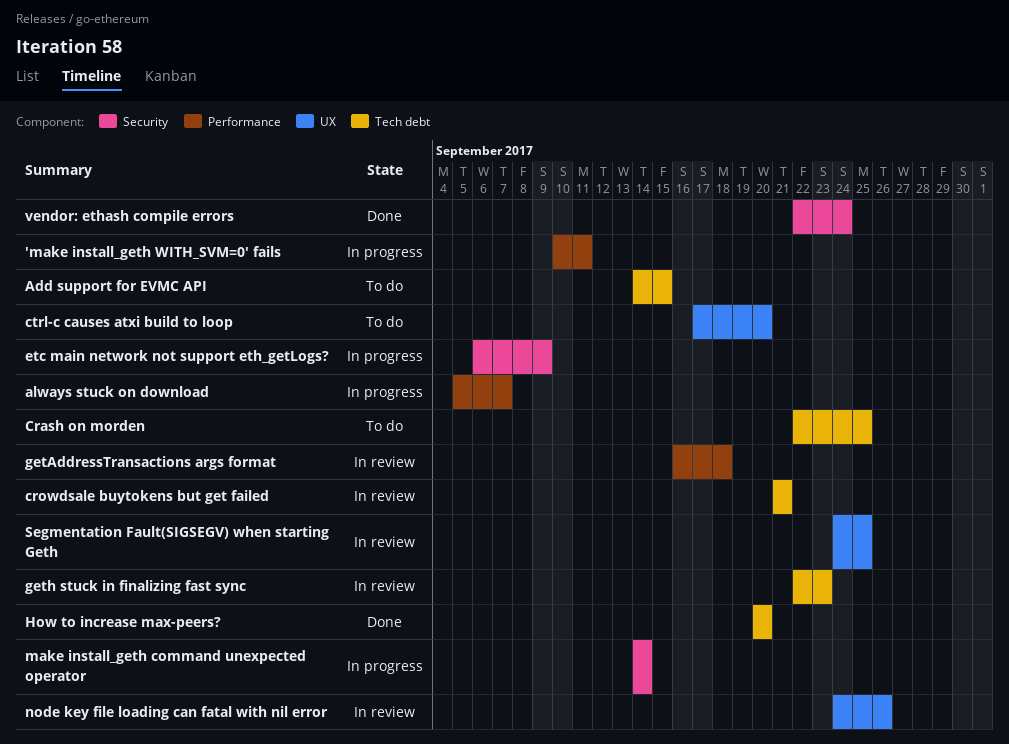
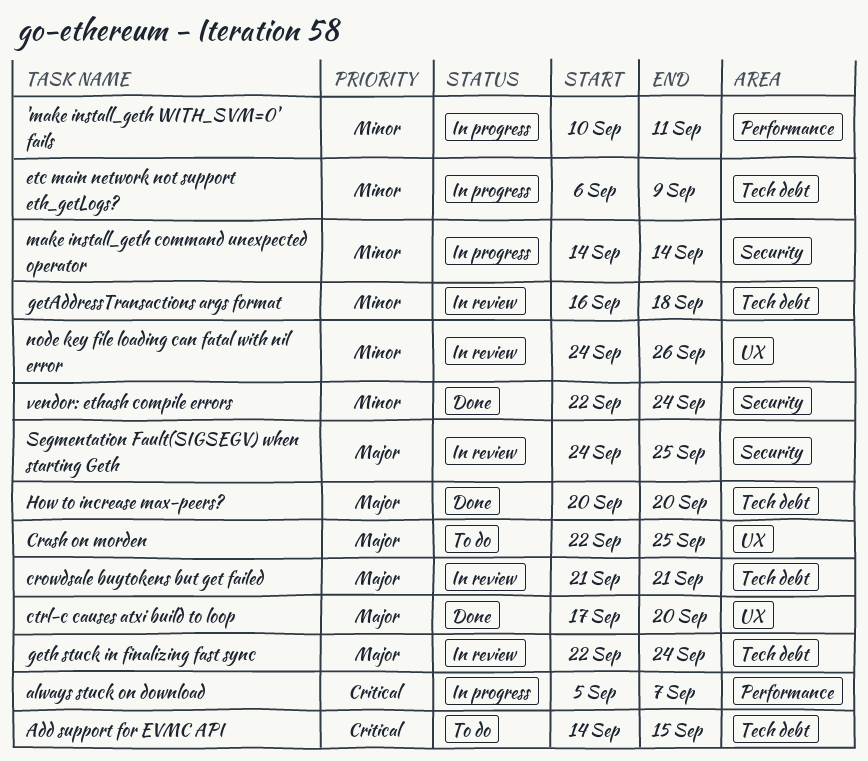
Crash on morden, label: Tech debt -> UX
ctrl-c causes atxi build to loop, status: To do -> Done
etc main network not support eth_getLogs?, label: Security -> Tech debt
getAddressTransactions args format, label: Performance -> Tech debt
geth stuck in finalizing fast sync, due: Sep 23 -> Sep 24
Segmentation Fault(SIGSEGV) when starting Geth, label: UX -> Security

